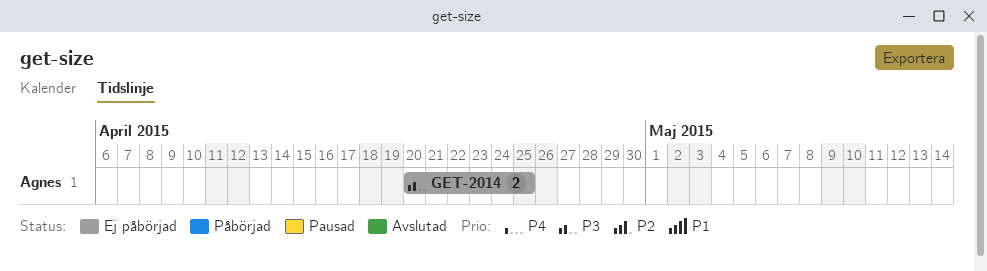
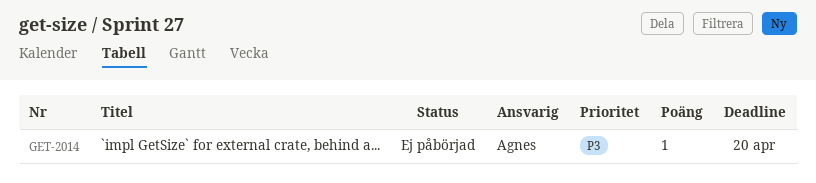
GET-2014, estimate: 2 -> 1
GET-2014, due: Apr 25 -> Apr 20

